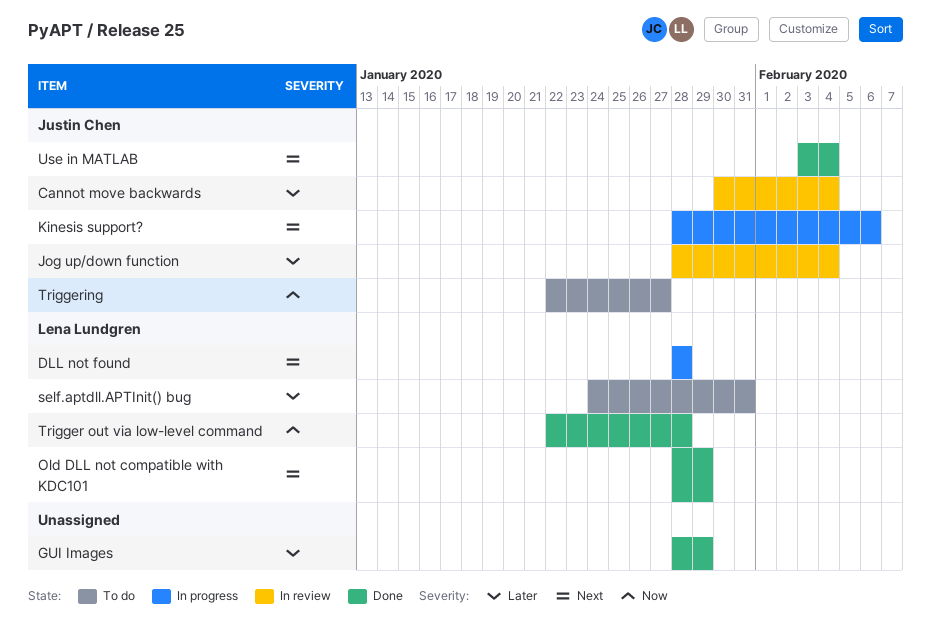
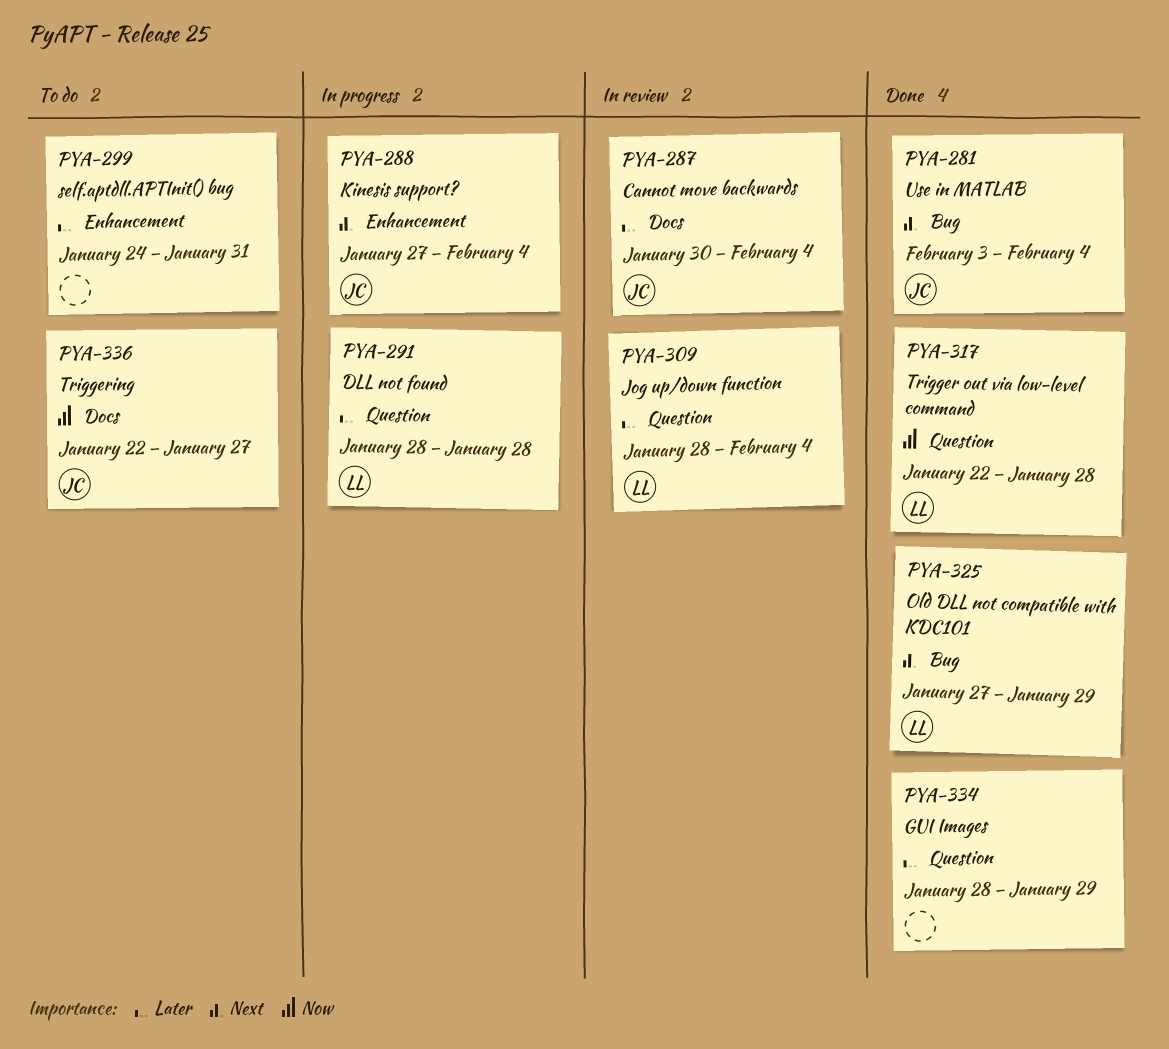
DLL not found, priority: Next -> Later
Jog up/down function, owner: Justin Chen -> Lena Lundgren
Kinesis support?, start: Jan 28 -> Jan 27
Kinesis support?, due: Feb 6 -> Feb 4
Old DLL not compatible with KDC101, start: Jan 28 -> Jan 27
self.aptdll.APTInit() bug, owner: Lena Lundgren -> none

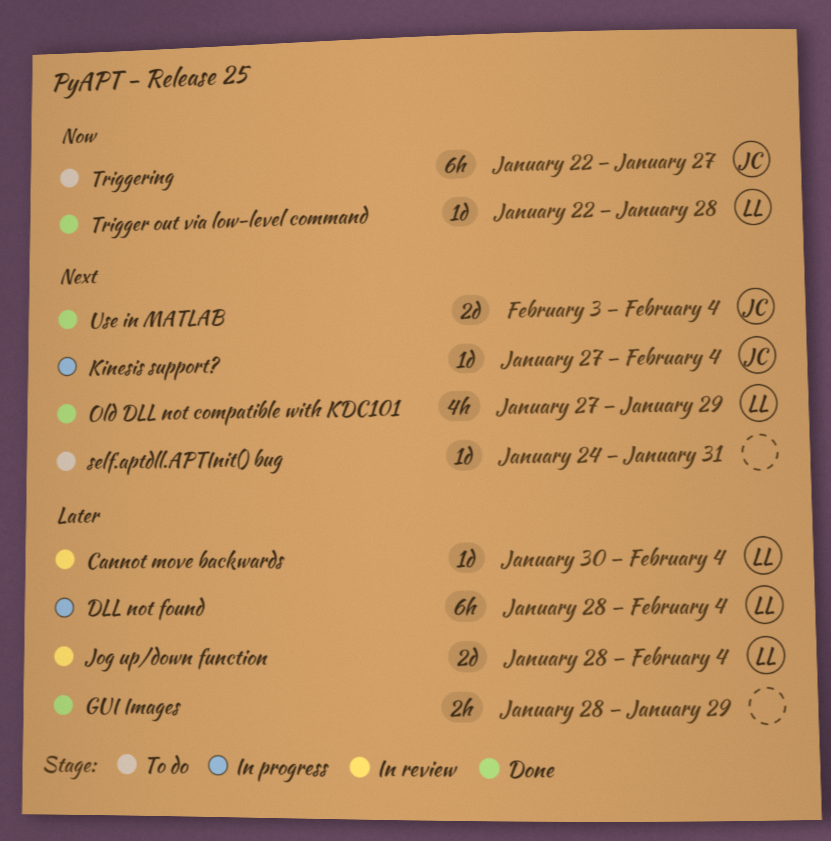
Cannot move backwards, owner: JC -> LL
DLL not found, due: Jan 28 -> Feb 4
self.aptdll.APTInit() bug, priority: Later -> Next

